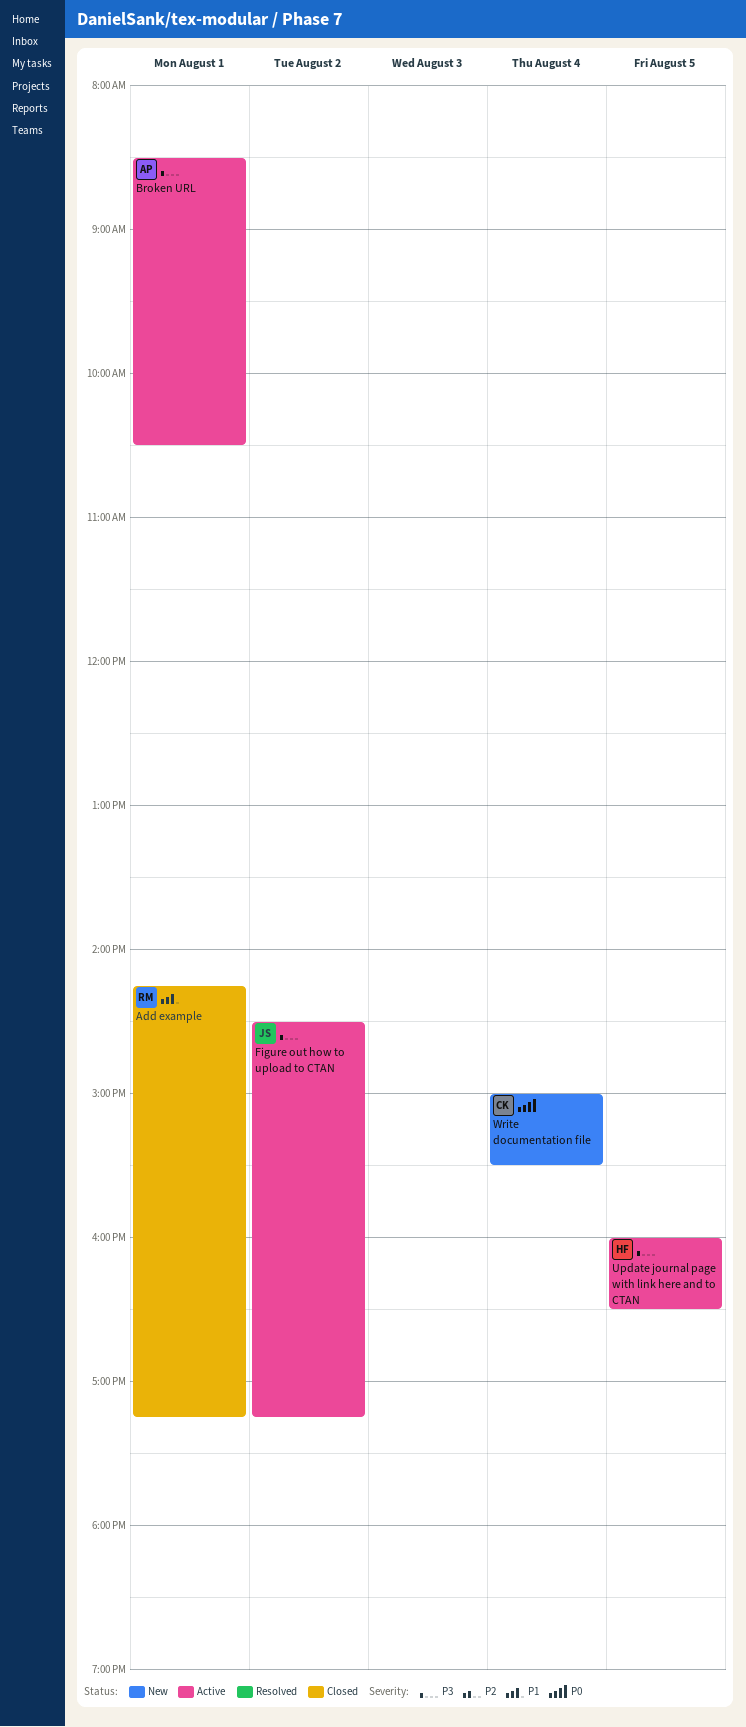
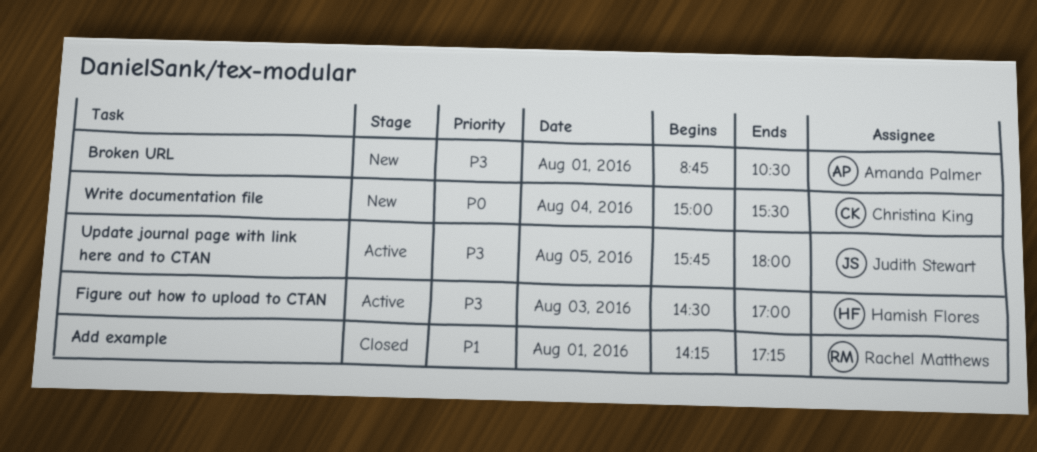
Broken URL, status: Active -> New
Broken URL, begins: 08:30 -> 08:45
Figure out how to upload to CTAN, owner: Judith Stewart -> Hamish Flores
Figure out how to upload to CTAN, day: Aug 2 -> Aug 3
Figure out how to upload to CTAN, ends: 17:15 -> 17:00
Update journal page with link here and to CTAN, owner: Hamish Flores -> Judith Stewart
Update journal page with link here and to CTAN, begins: 16:00 -> 15:45
Update journal page with link here and to CTAN, ends: 16:30 -> 18:00

